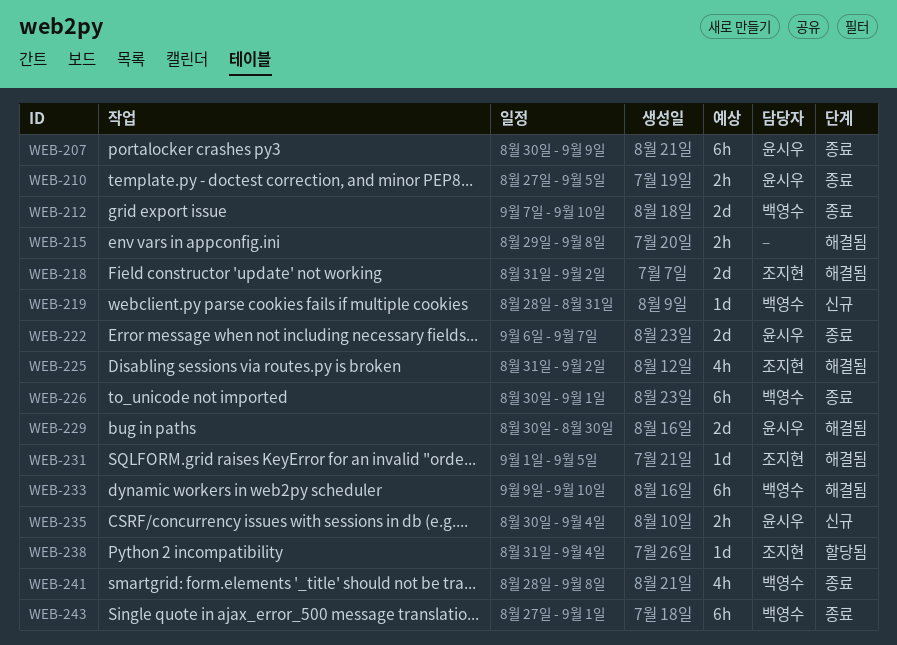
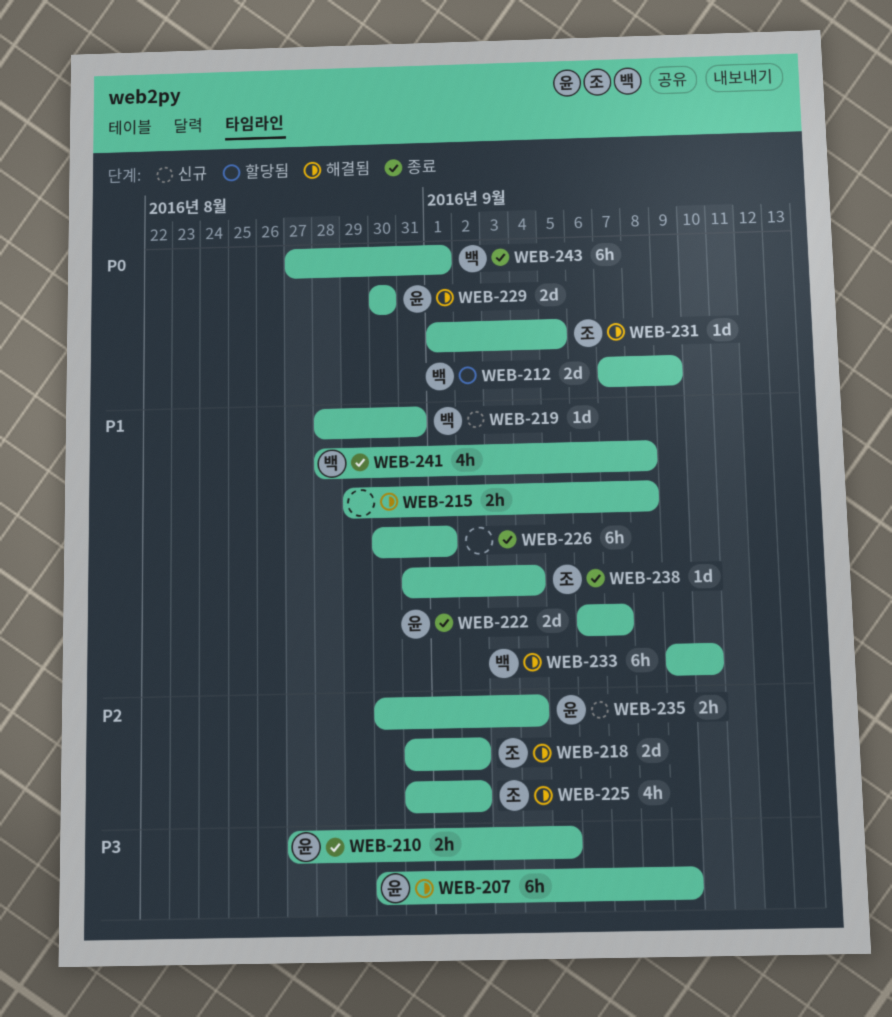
WEB-207, status: 종료 -> 해결됨
WEB-212, status: 종료 -> 할당됨
WEB-212, due: Sep 10 -> Sep 9
WEB-226, owner: 백영수 -> none
WEB-238, status: 할당됨 -> 종료

